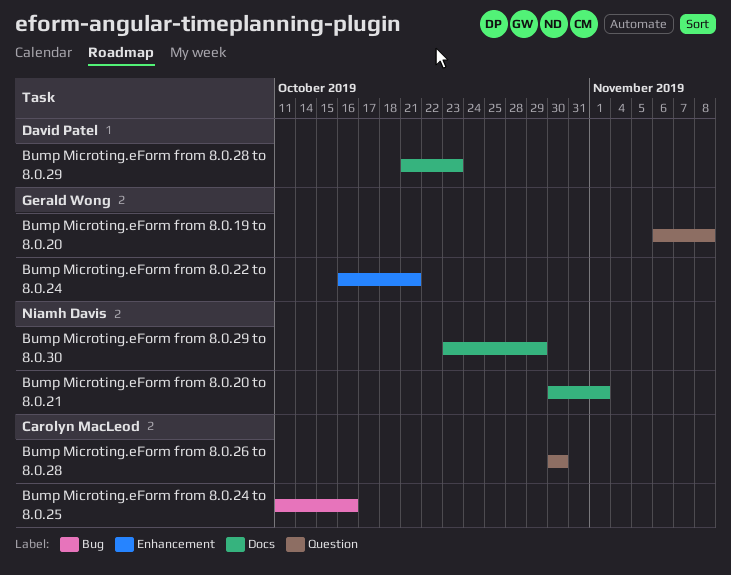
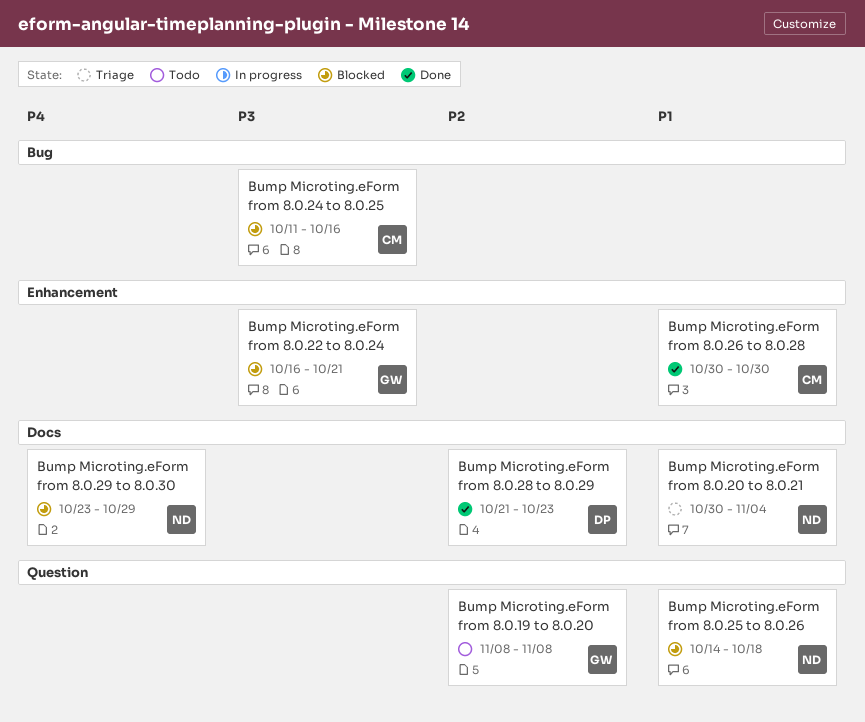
Bump Microting.eForm from 8.0.19 to 8.0.20, start: Nov 6 -> Nov 8
Bump Microting.eForm from 8.0.20 to 8.0.21, due: Nov 1 -> Nov 4
Bump Microting.eForm from 8.0.25 to 8.0.26: none -> present
Bump Microting.eForm from 8.0.26 to 8.0.28, label: Question -> Enhancement

